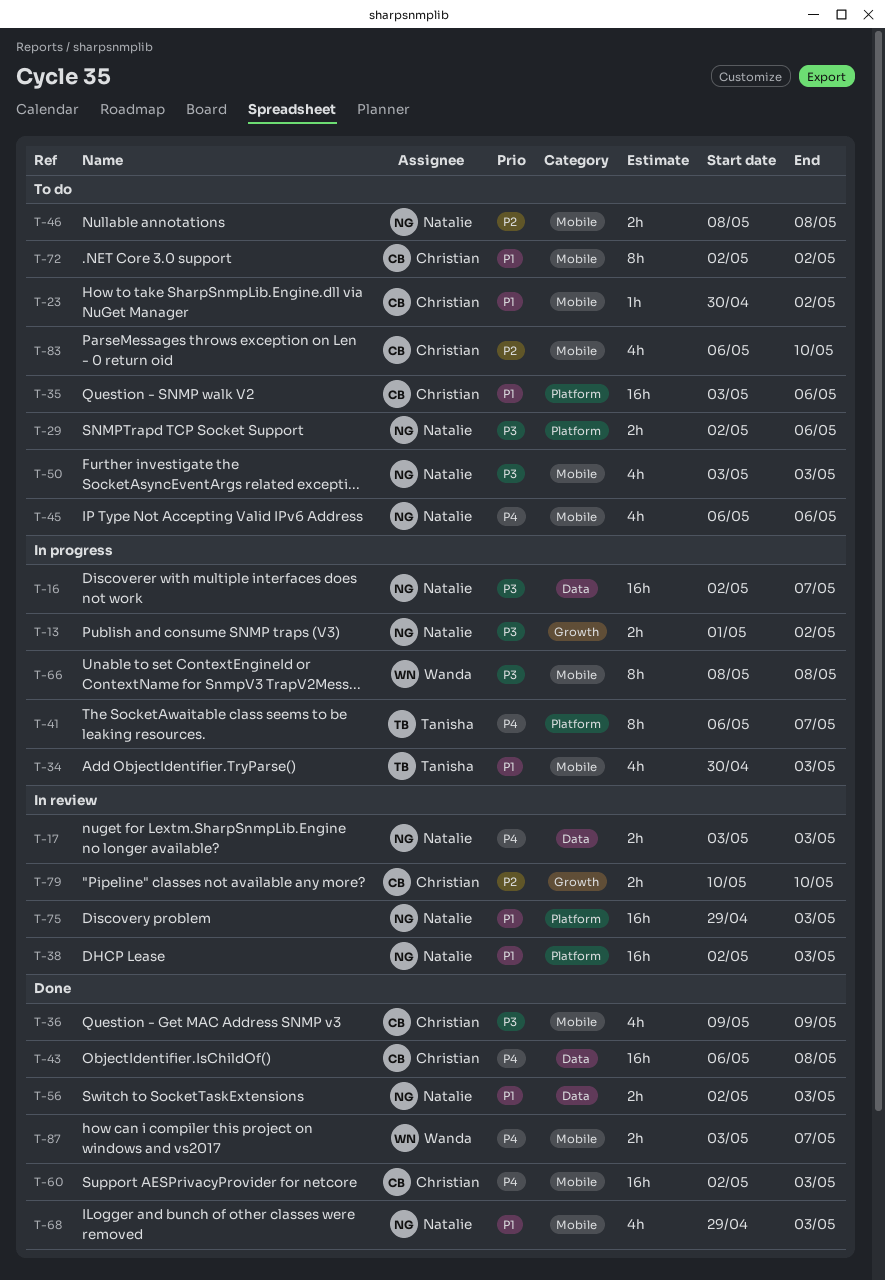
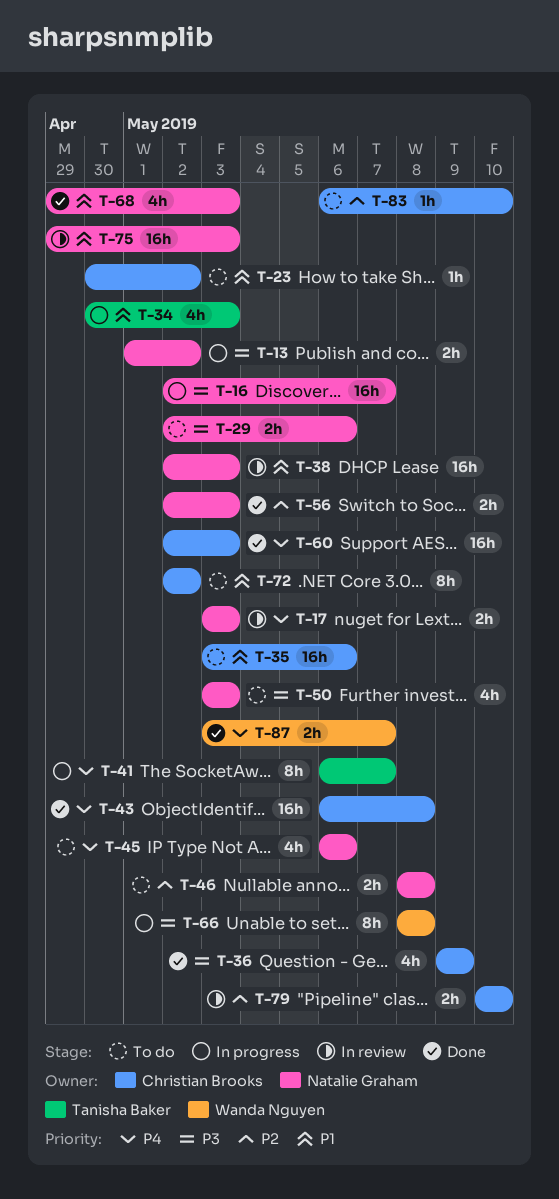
T-56, priority: P1 -> P2
T-83, estimate: 4h -> 1h

